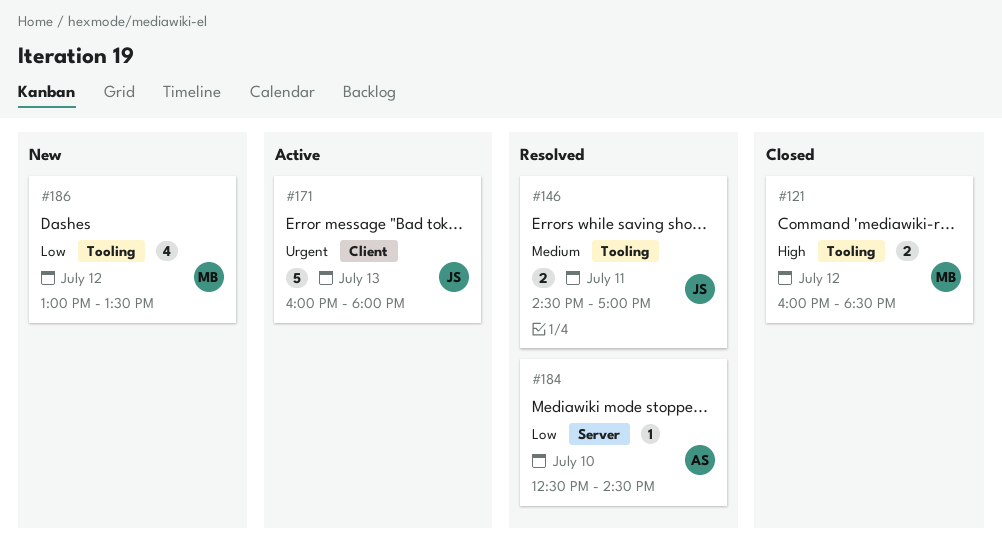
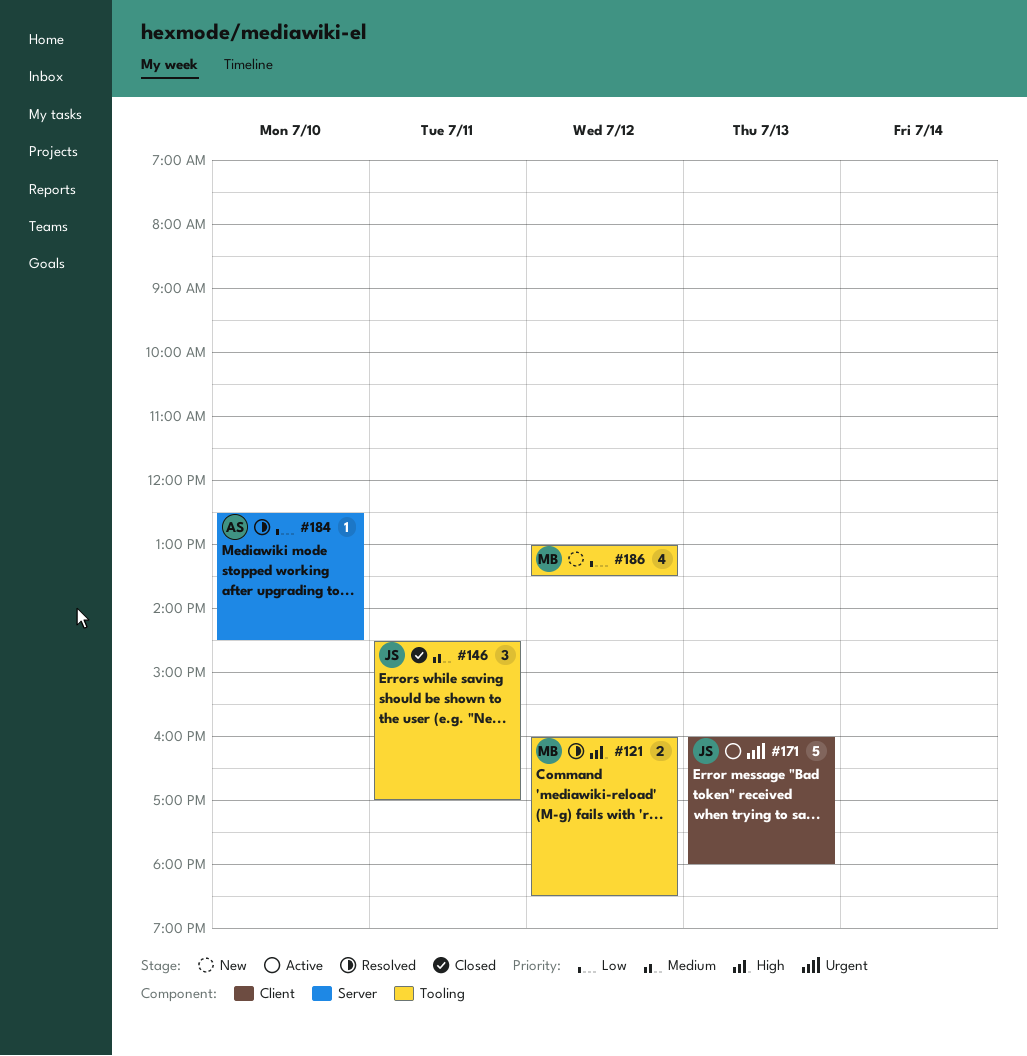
#121, status: Closed -> Resolved
#146, status: Resolved -> Closed
#146, estimate: 2 -> 3

